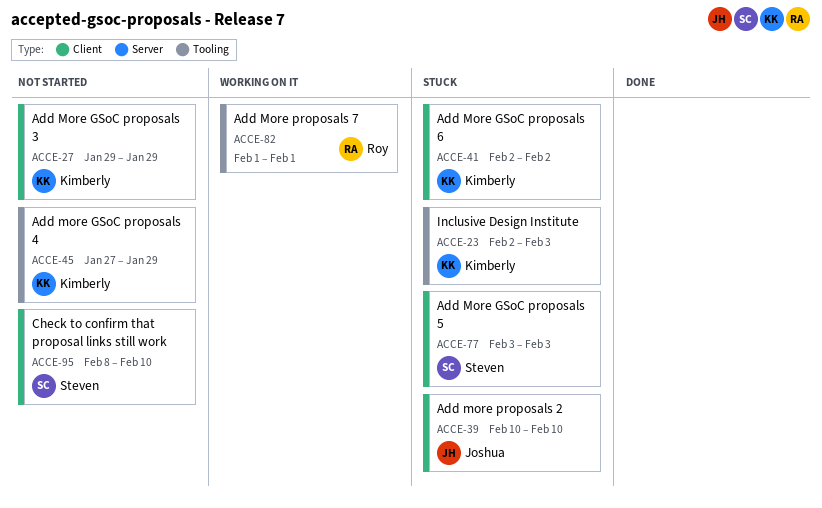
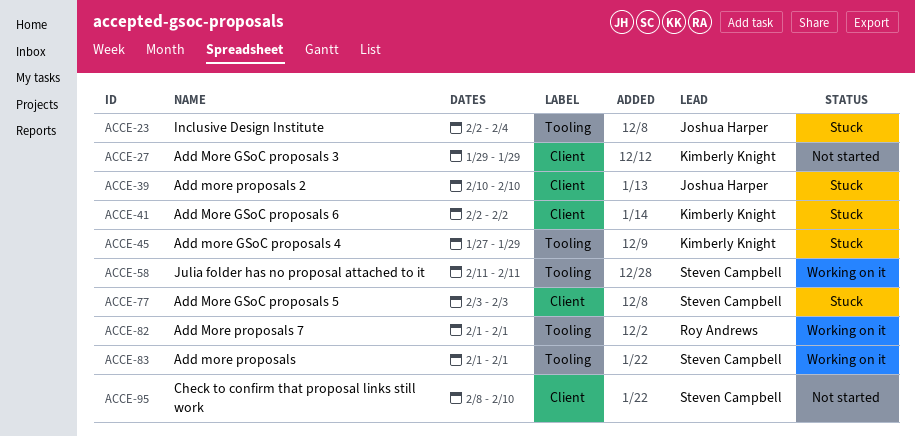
ACCE-23, owner: Kimberly Knight -> Joshua Harper
ACCE-23, due: Feb 3 -> Feb 4
ACCE-45, status: Not started -> Stuck
ACCE-58: none -> present
ACCE-83: none -> present

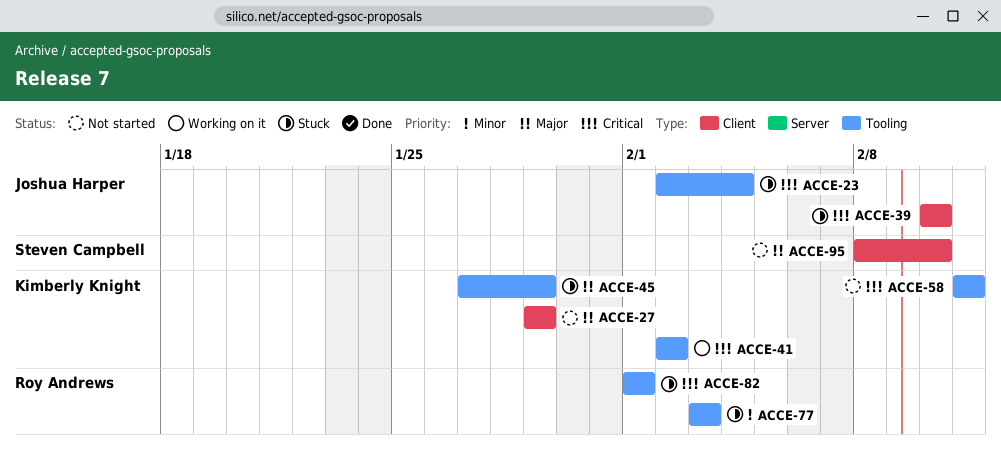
ACCE-41, status: Stuck -> Working on it
ACCE-41, label: Client -> Tooling
ACCE-58, status: Working on it -> Not started
ACCE-58, owner: Steven Campbell -> Kimberly Knight
ACCE-77, owner: Steven Campbell -> Roy Andrews
ACCE-77, label: Client -> Tooling
ACCE-82, status: Working on it -> Stuck
ACCE-83: present -> none

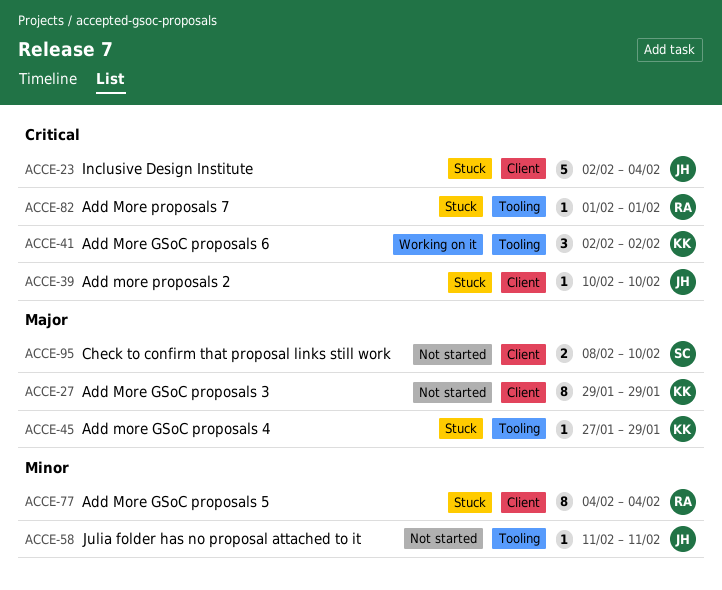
ACCE-23, label: Tooling -> Client
ACCE-58, owner: Kimberly Knight -> Joshua Harper
ACCE-58, priority: Critical -> Minor
ACCE-77, label: Tooling -> Client
ACCE-77, start: Feb 3 -> Feb 4
ACCE-77, due: Feb 3 -> Feb 4

